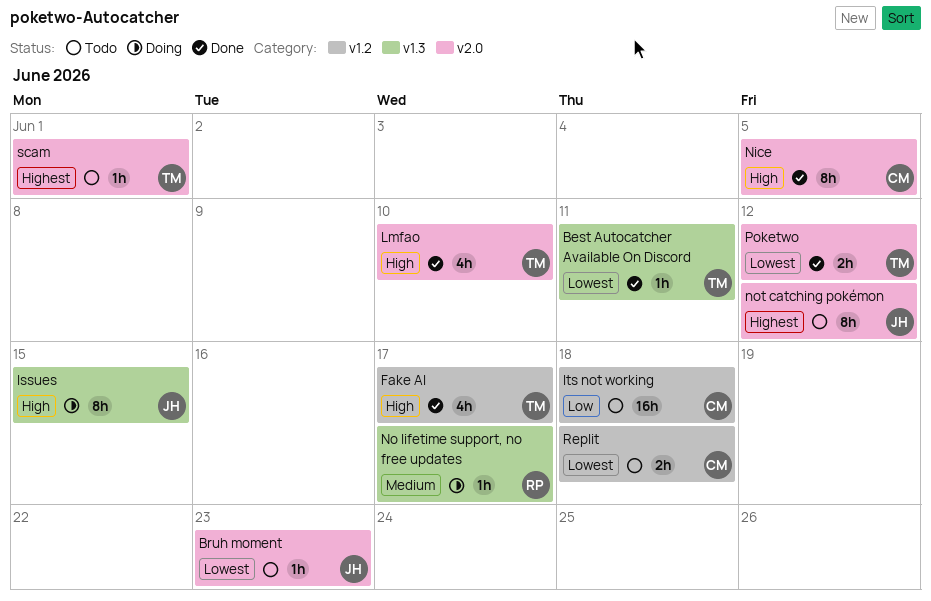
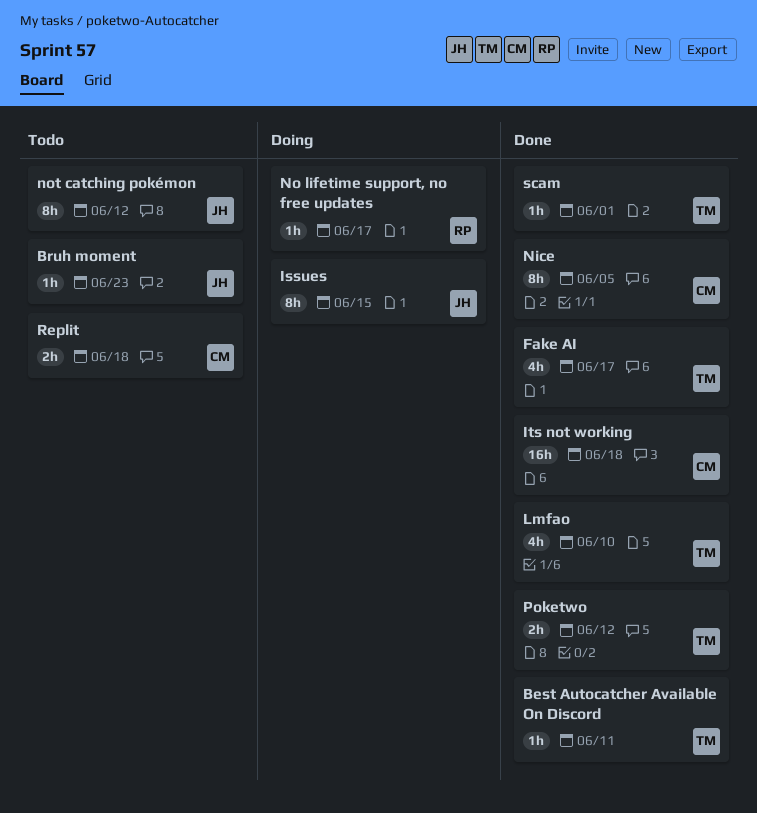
Its not working, status: Todo -> Done
scam, status: Todo -> Done

